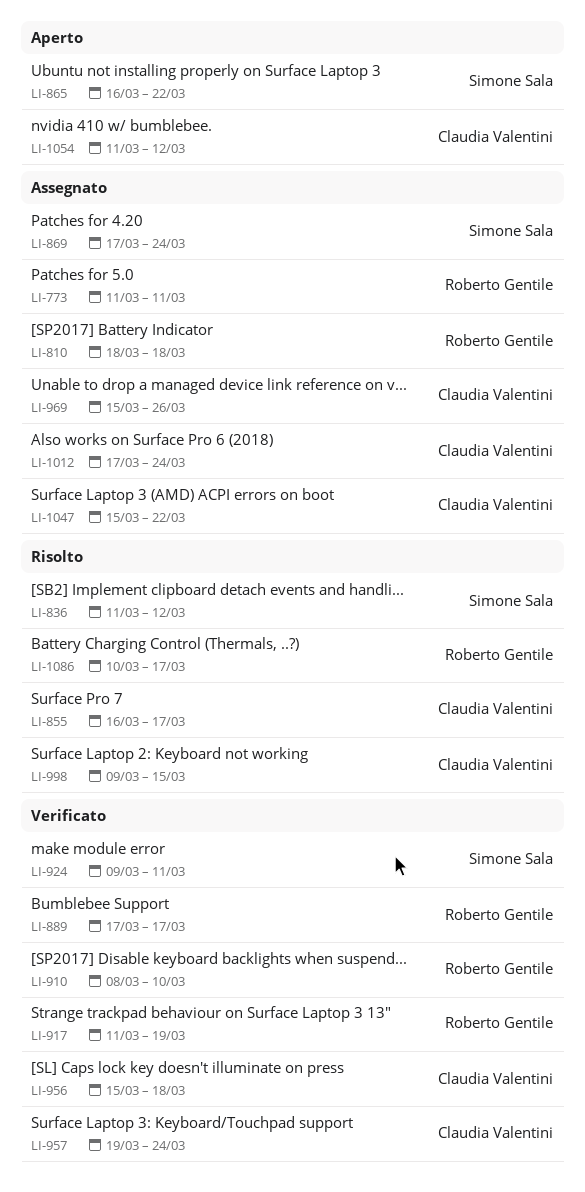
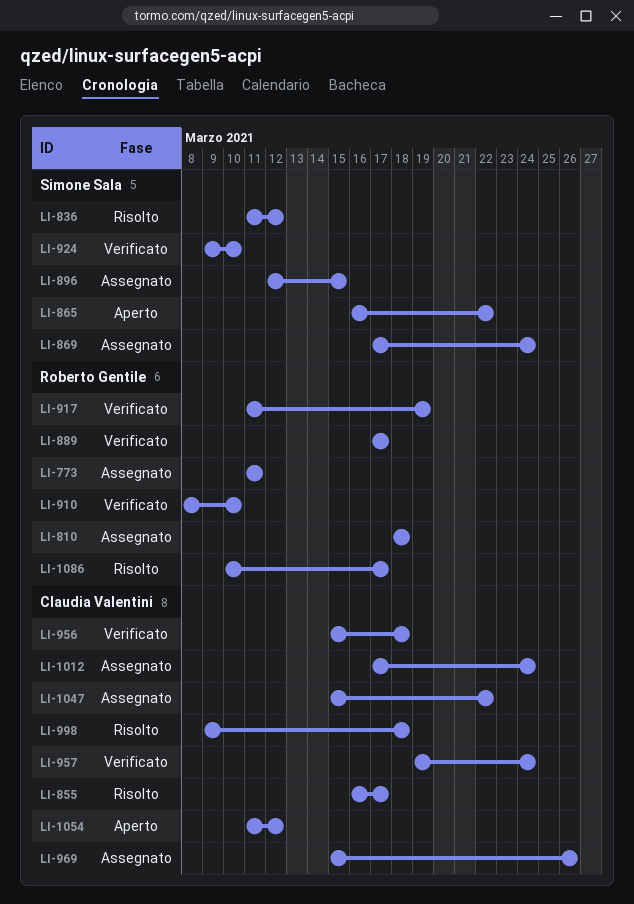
LI-896: none -> present
LI-924, due: Mar 11 -> Mar 10
LI-998, due: Mar 15 -> Mar 18

